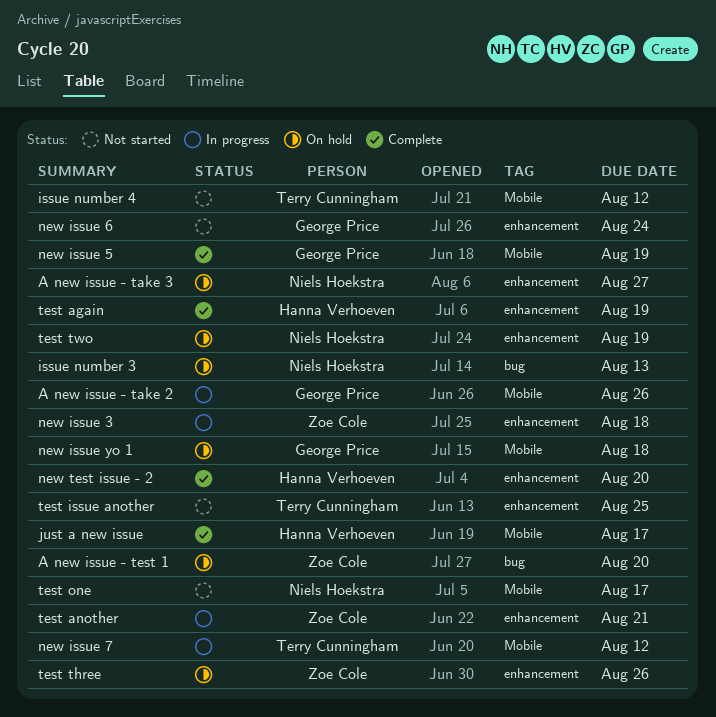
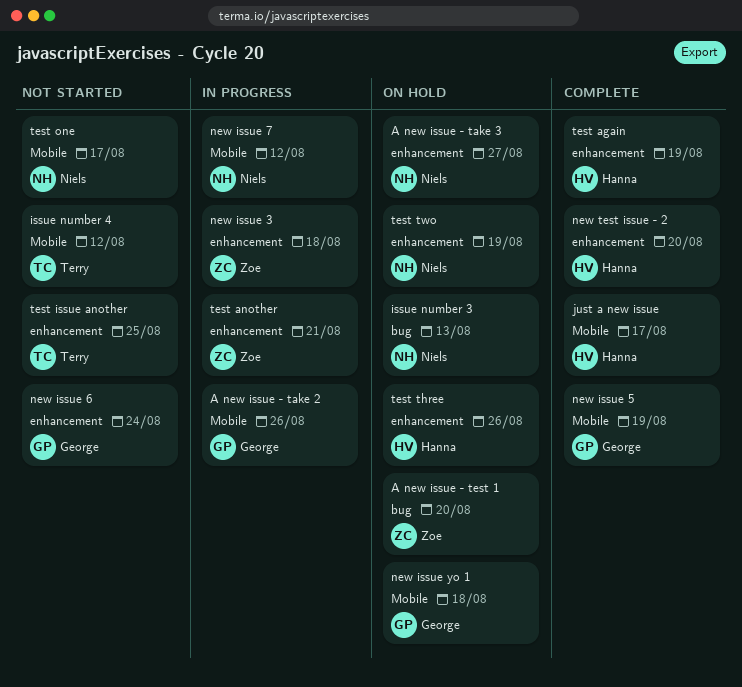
new issue 7, owner: Terry Cunningham -> Niels Hoekstra
test three, owner: Zoe Cole -> Hanna Verhoeven

